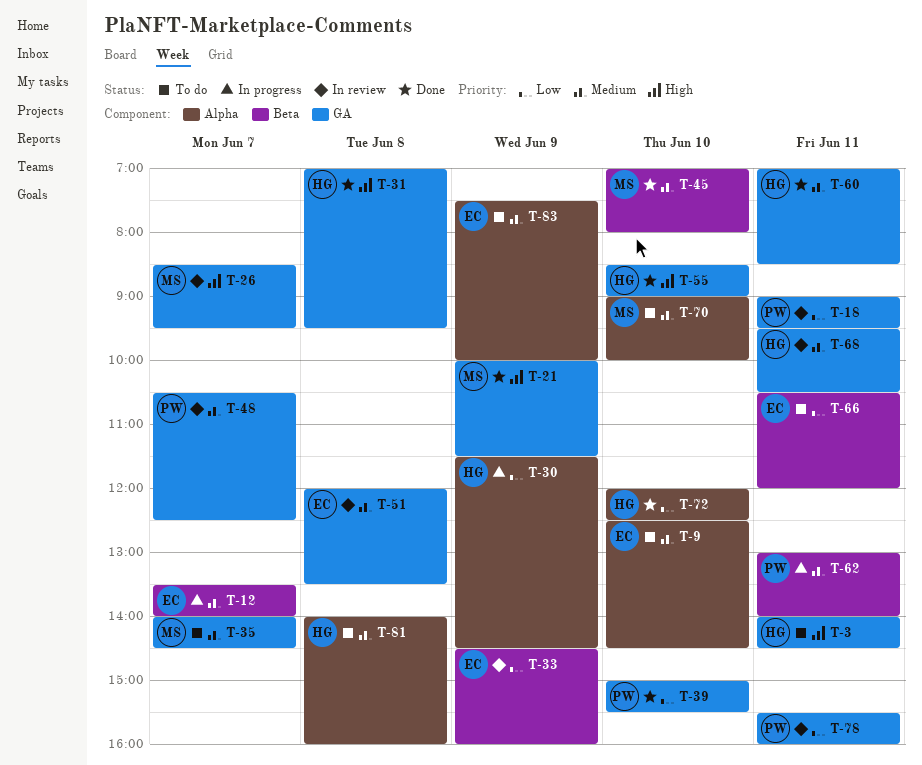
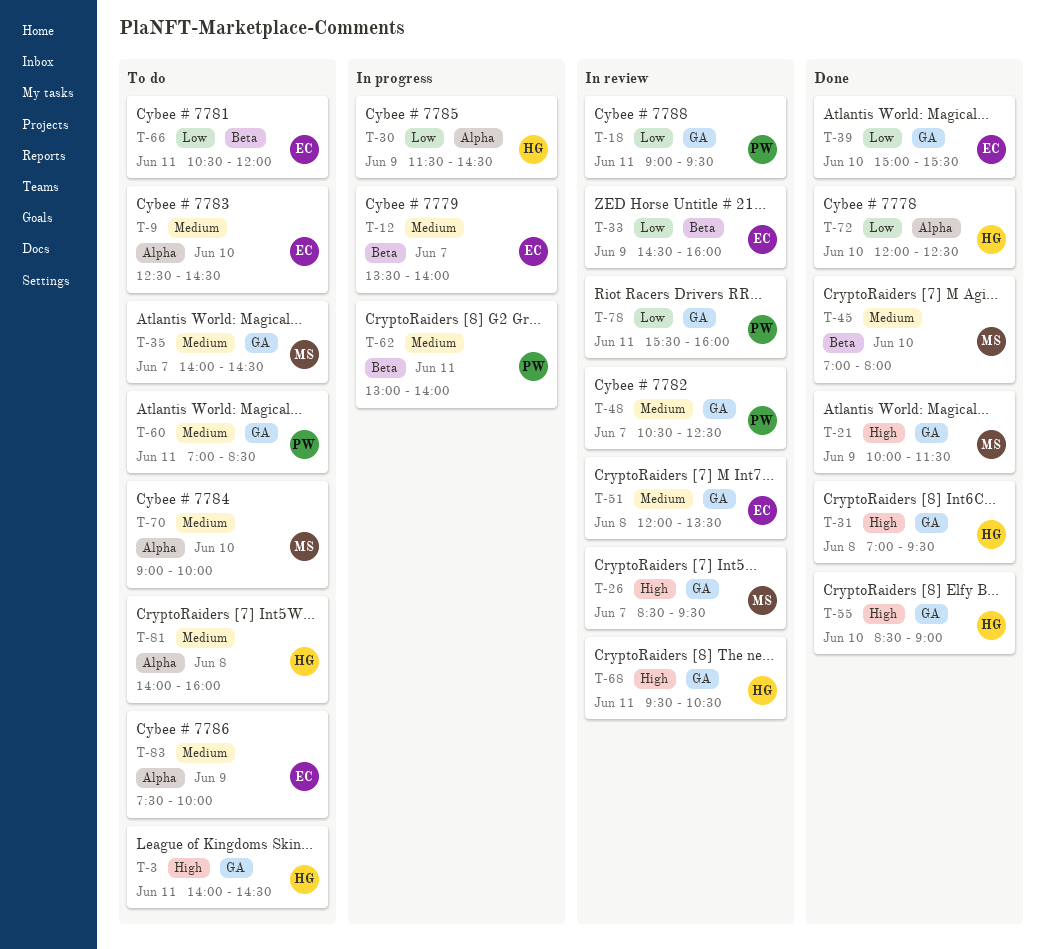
T-39, owner: PW -> EC
T-60, status: Done -> To do
T-60, owner: HG -> PW
T-68, priority: Medium -> High

